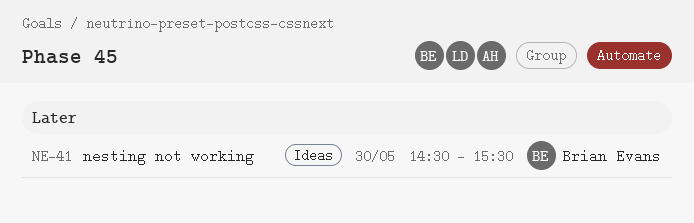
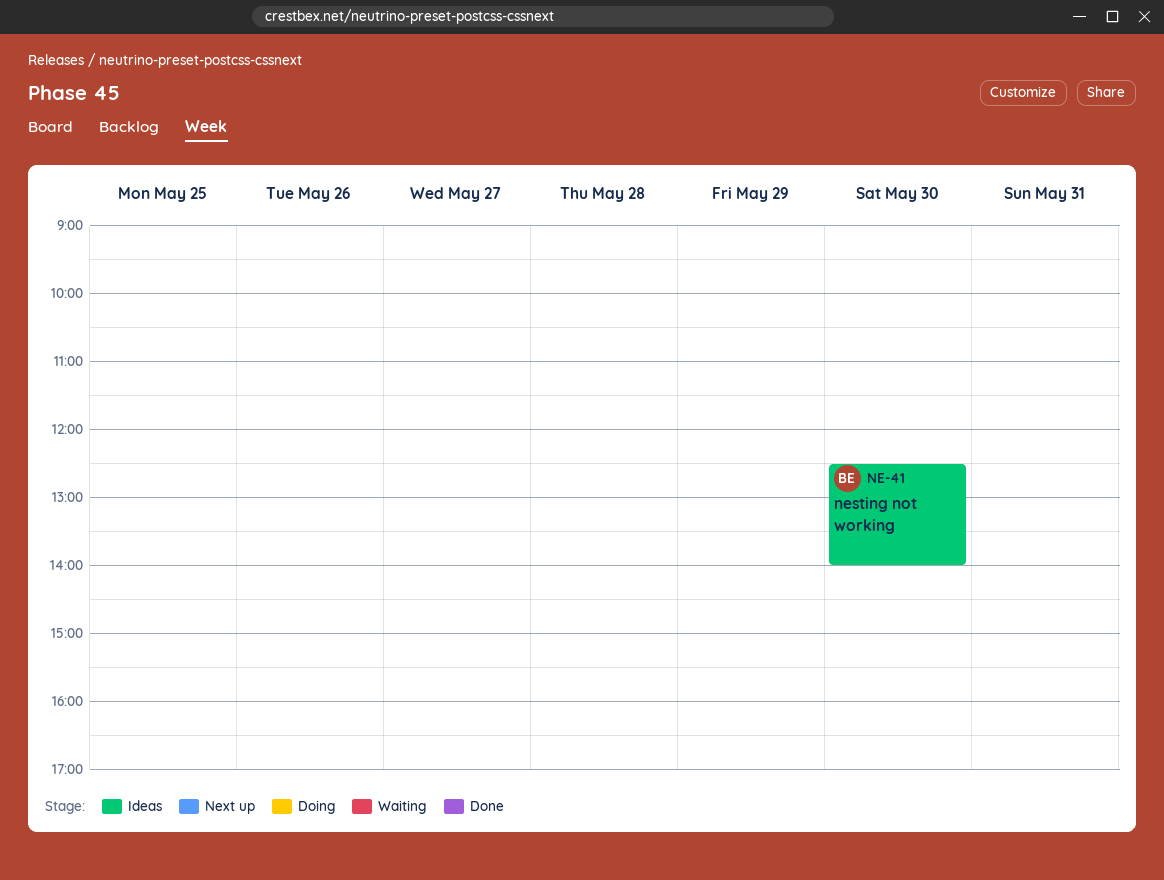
NE-41, begins: 14:30 -> 12:30
NE-41, ends: 15:30 -> 14:00

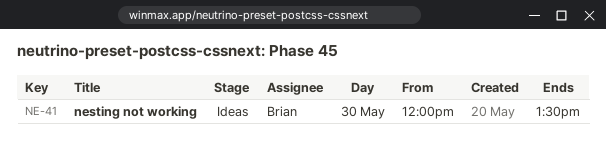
NE-41, begins: 12:30 -> 12:00
NE-41, ends: 14:00 -> 13:30

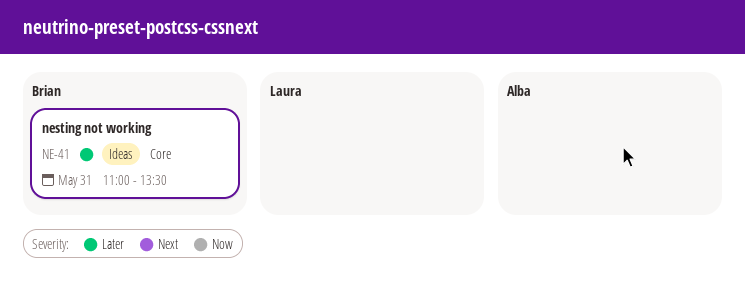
NE-41, day: May 30 -> May 31
NE-41, begins: 12:00 -> 11:00

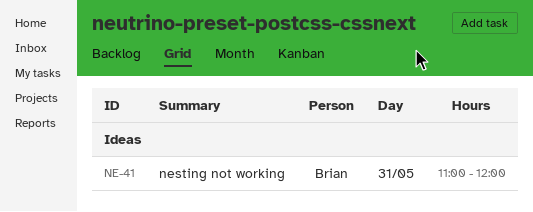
NE-41, ends: 13:30 -> 12:00

